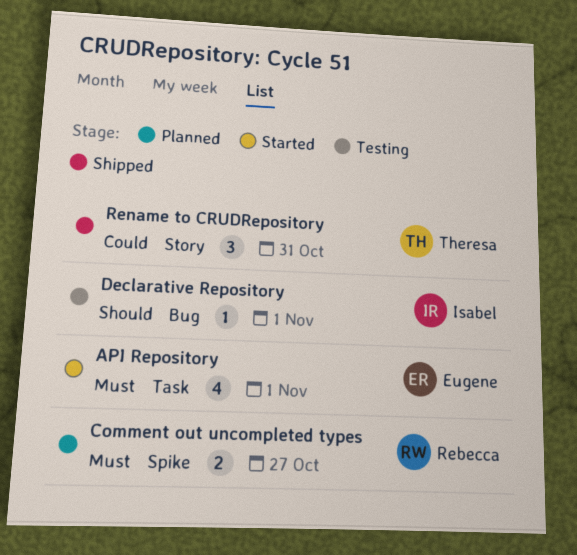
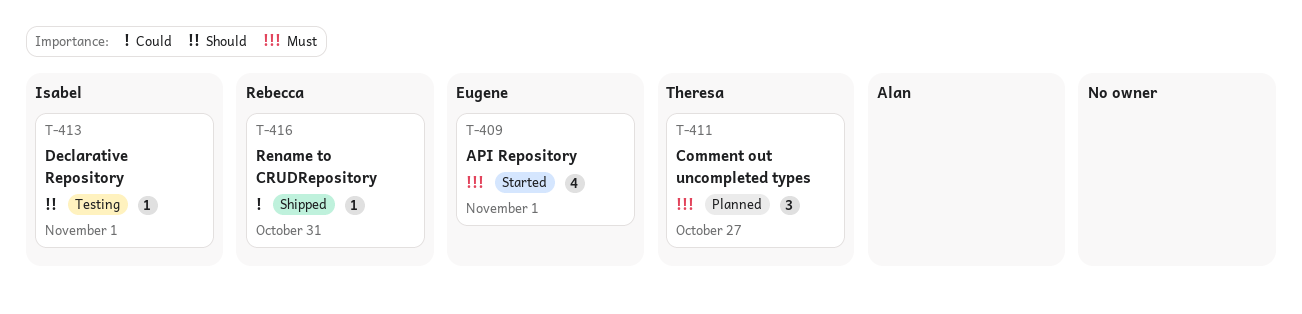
Comment out uncompleted types, owner: Rebecca -> Theresa
Comment out uncompleted types, estimate: 2 -> 3
Rename to CRUDRepository, owner: Theresa -> Rebecca
Rename to CRUDRepository, estimate: 3 -> 1

